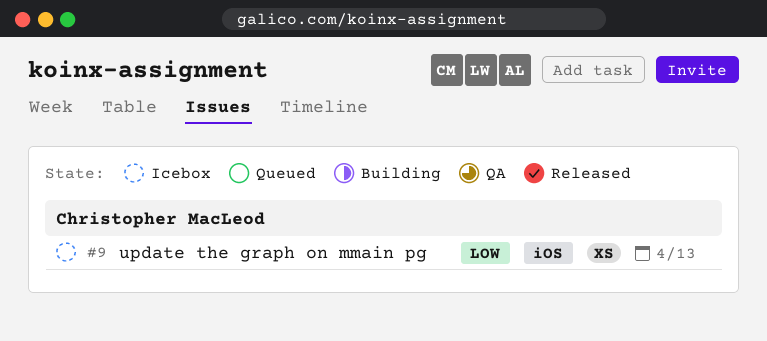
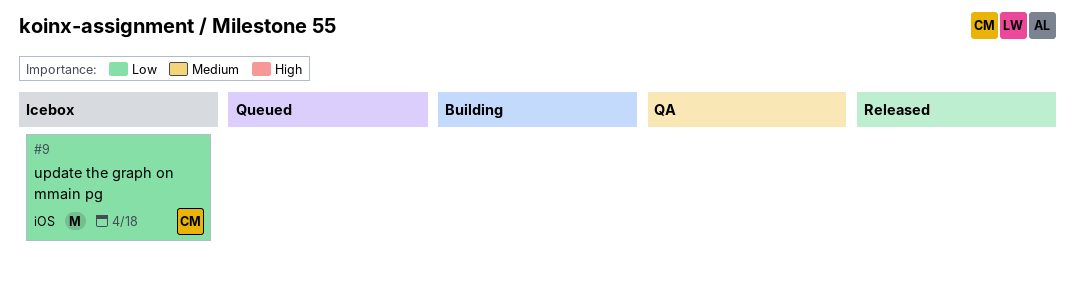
#9, estimate: XS -> M
#9, due: Apr 13 -> Apr 18

